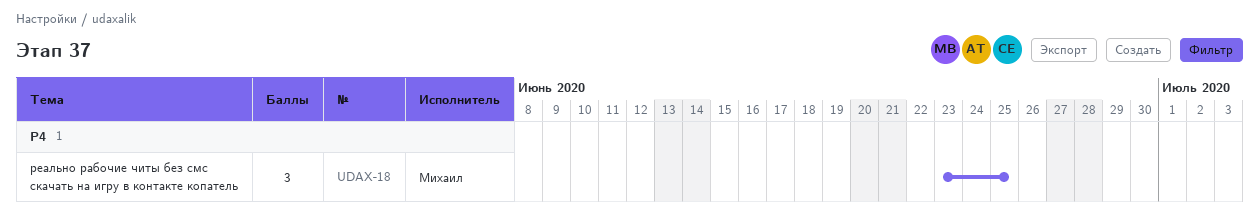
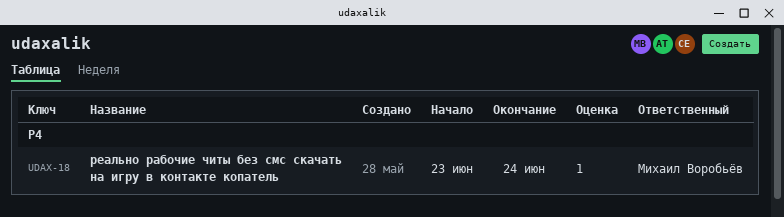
UDAX-18, estimate: 3 -> 1
UDAX-18, due: Jun 25 -> Jun 24

